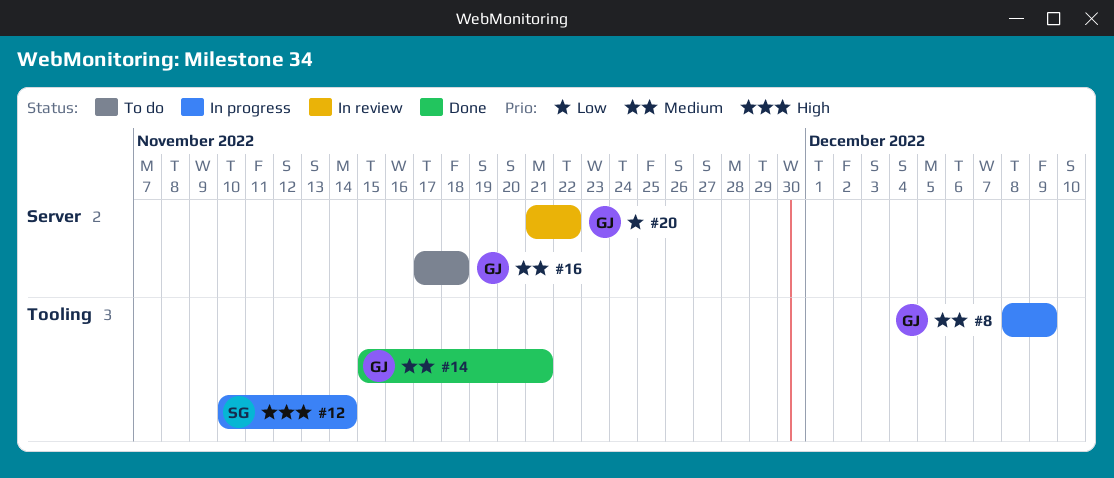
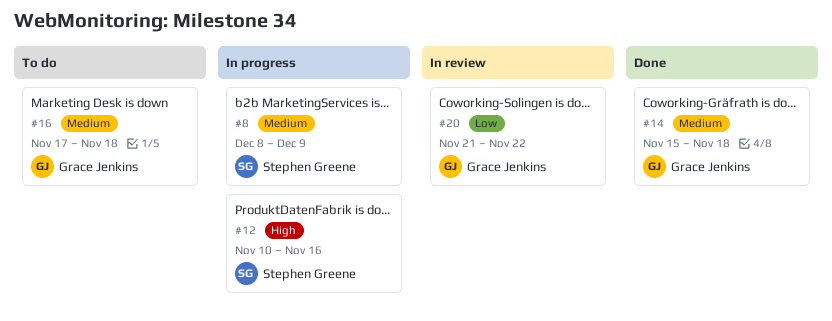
#8, owner: Grace Jenkins -> Stephen Greene
#12, due: Nov 14 -> Nov 16
#14, due: Nov 21 -> Nov 18

